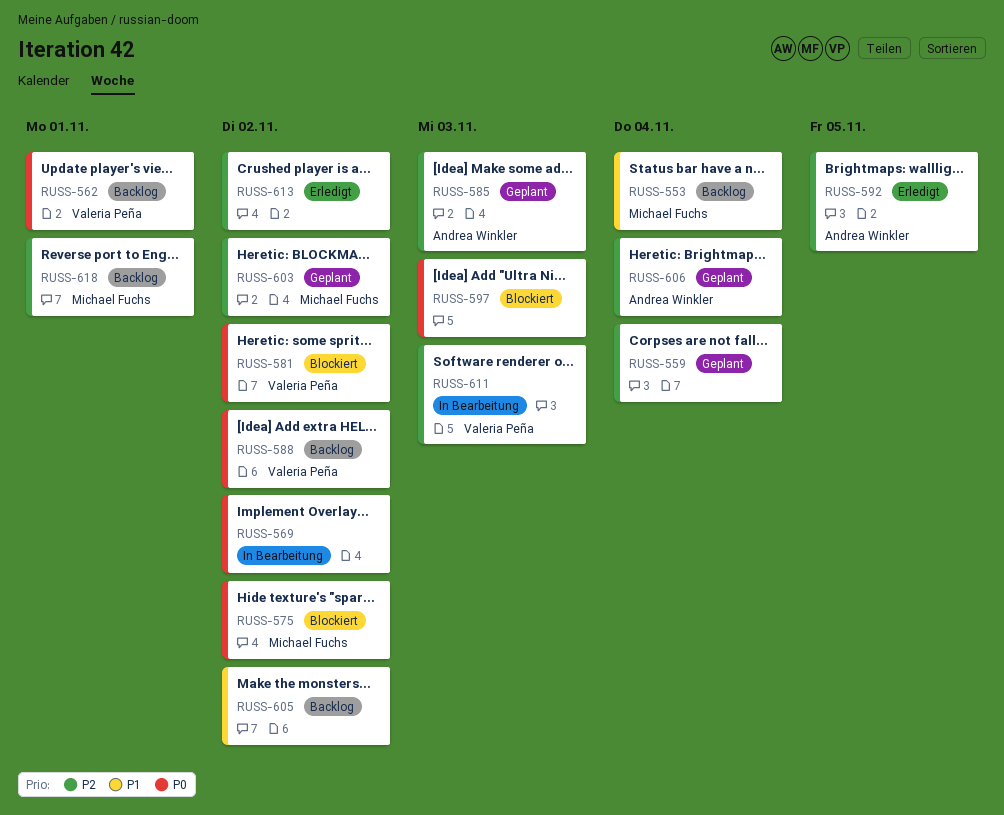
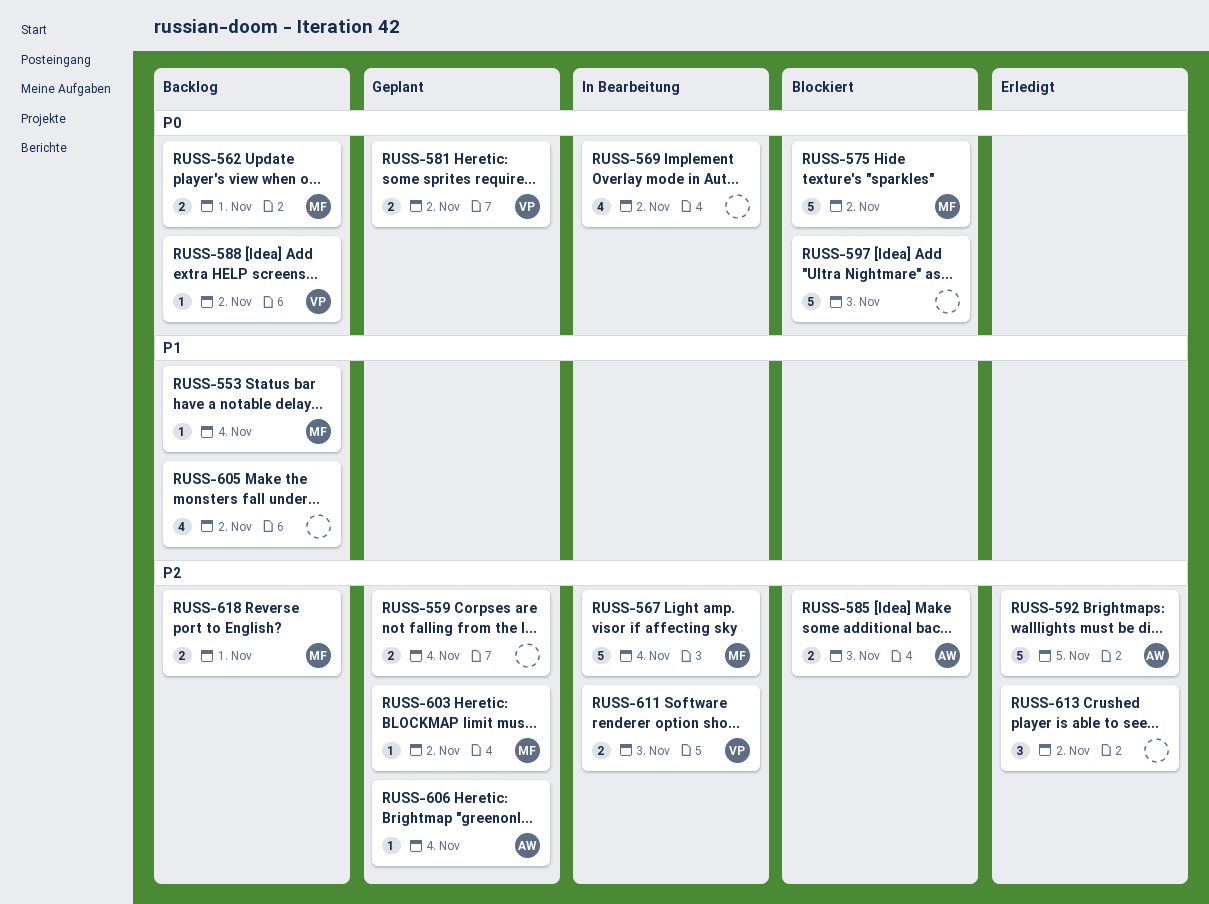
RUSS-562, owner: Valeria Peña -> Michael Fuchs
RUSS-567: none -> present
RUSS-581, status: Blockiert -> Geplant
RUSS-585, status: Geplant -> Blockiert

